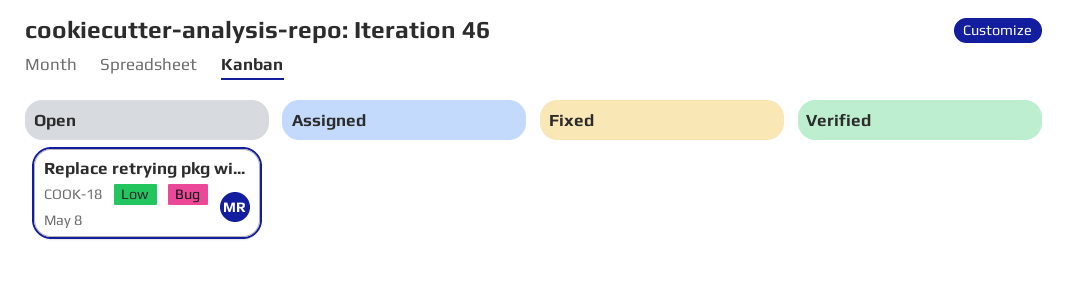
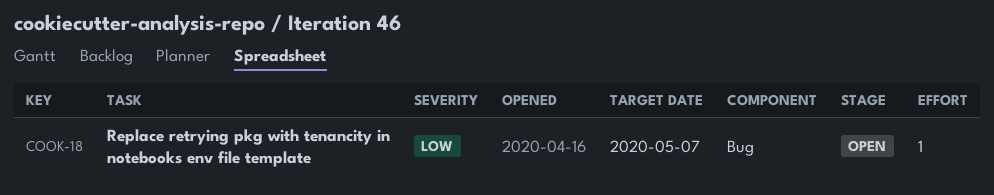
COOK-18, due: May 8 -> May 7

